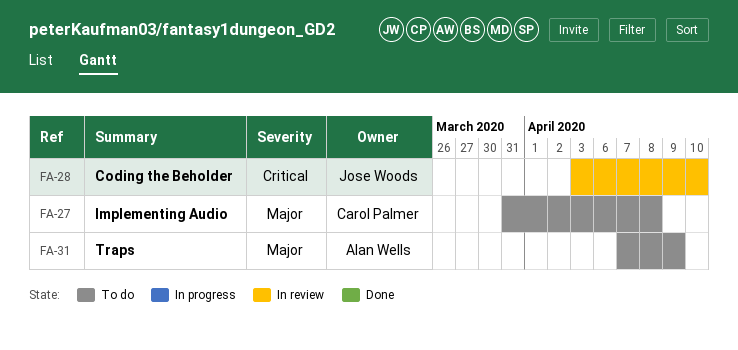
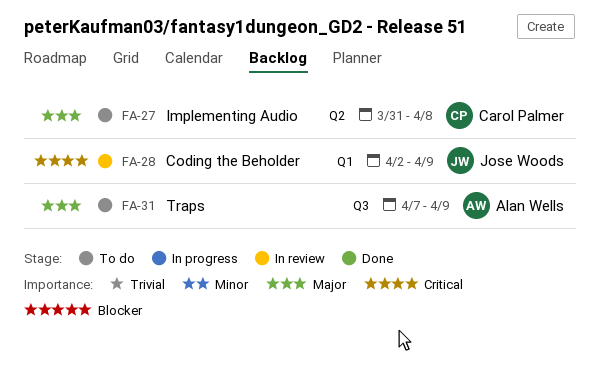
FA-28, start: Apr 3 -> Apr 2
FA-28, due: Apr 10 -> Apr 9

